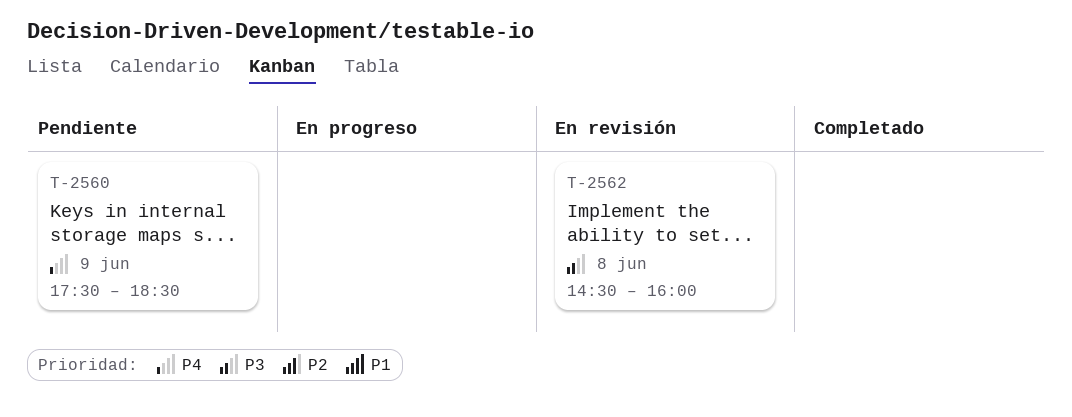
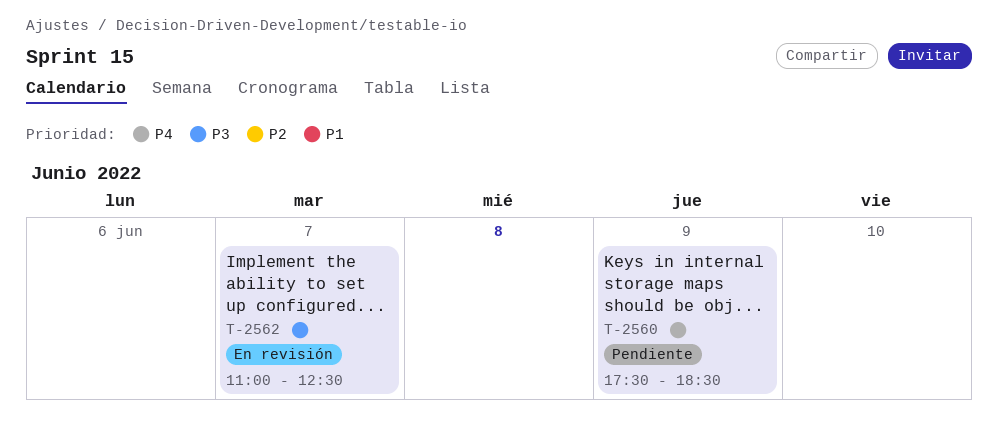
T-2562, day: Jun 8 -> Jun 7
T-2562, begins: 14:30 -> 11:00
T-2562, ends: 16:00 -> 12:30

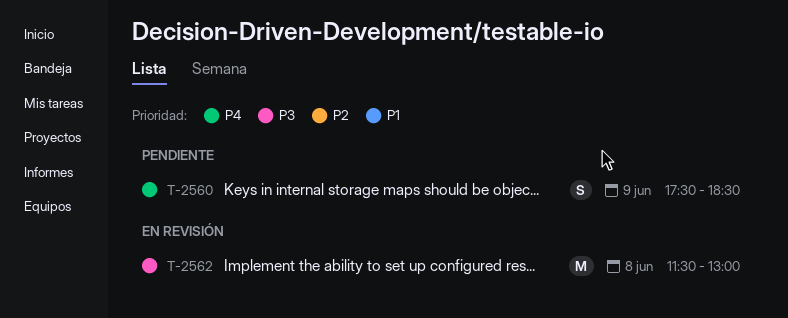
T-2562, day: Jun 7 -> Jun 8
T-2562, begins: 11:00 -> 11:30
T-2562, ends: 12:30 -> 13:00

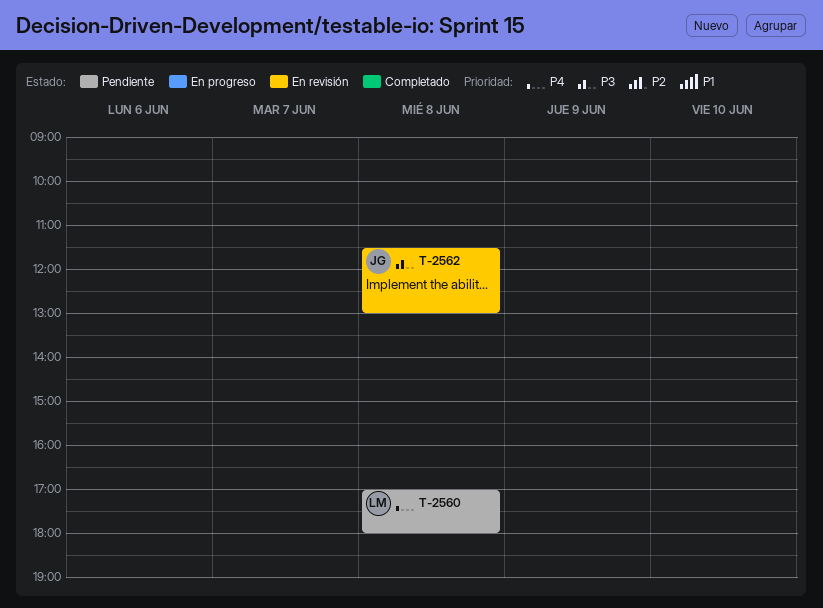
T-2560, day: Jun 9 -> Jun 8
T-2560, begins: 17:30 -> 17:00
T-2560, ends: 18:30 -> 18:00

